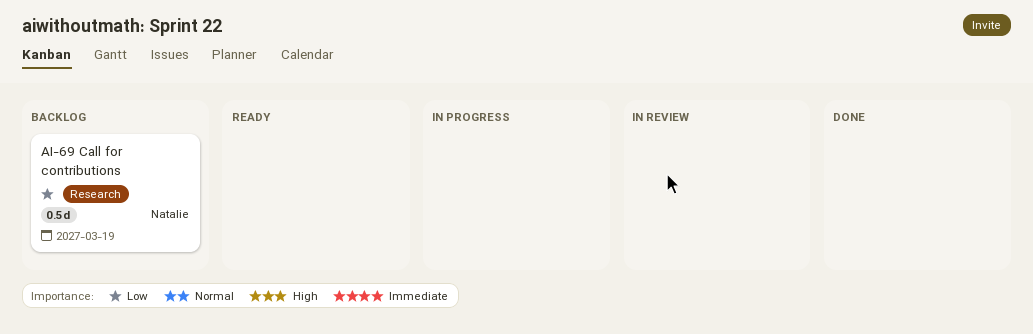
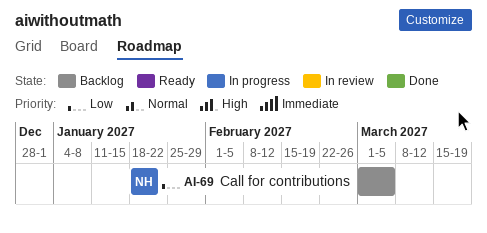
AI-69, due: Mar 19 -> Mar 5

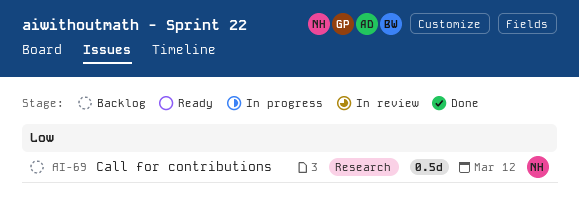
AI-69, due: Mar 5 -> Mar 12

